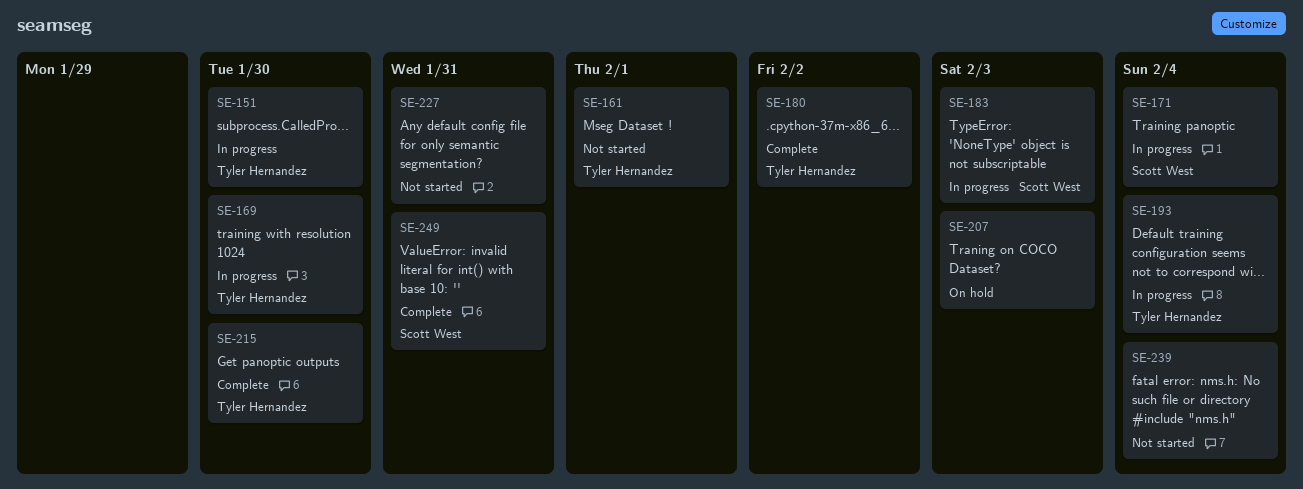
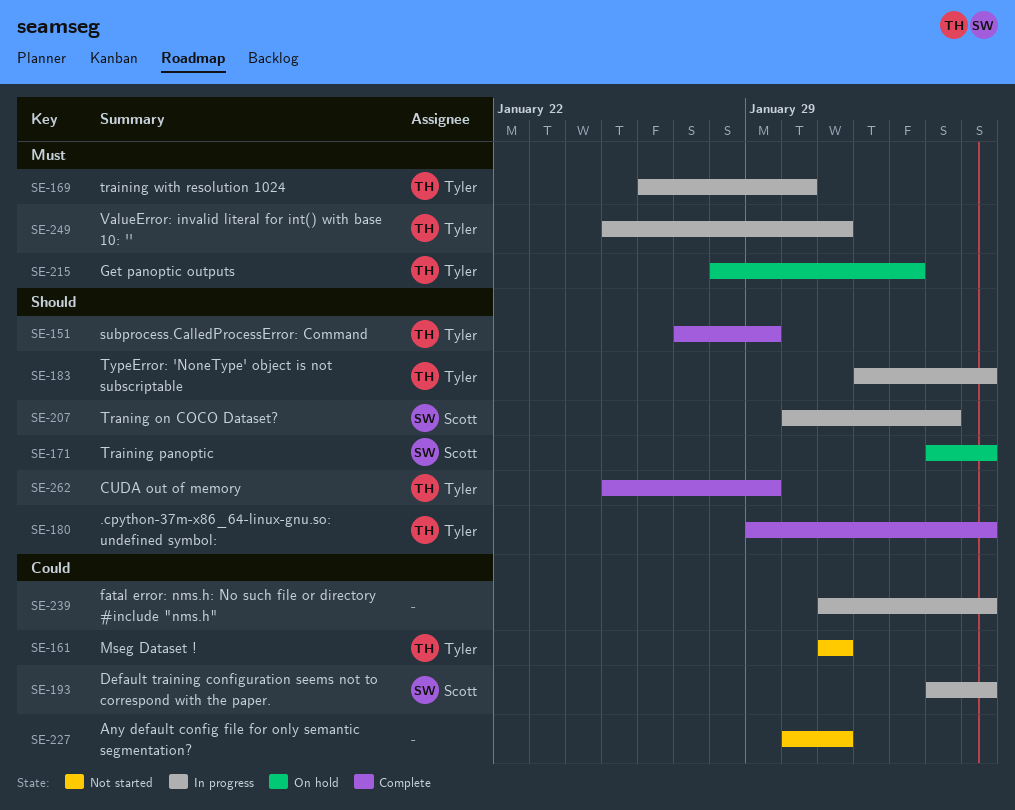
SE-151, status: In progress -> Complete
SE-151, due: Jan 30 -> Jan 29
SE-161, due: Feb 1 -> Jan 31
SE-171, status: In progress -> On hold
SE-180, due: Feb 2 -> Feb 4
SE-183, owner: Scott West -> Tyler Hernandez
SE-183, due: Feb 3 -> Feb 4
SE-193, owner: Tyler Hernandez -> Scott West
SE-207, status: On hold -> In progress
SE-207, owner: none -> Scott West
SE-215, status: Complete -> On hold
SE-215, due: Jan 30 -> Feb 2
SE-239, status: Not started -> In progress
SE-249, status: Complete -> In progress
SE-249, owner: Scott West -> Tyler Hernandez
SE-262: none -> present

